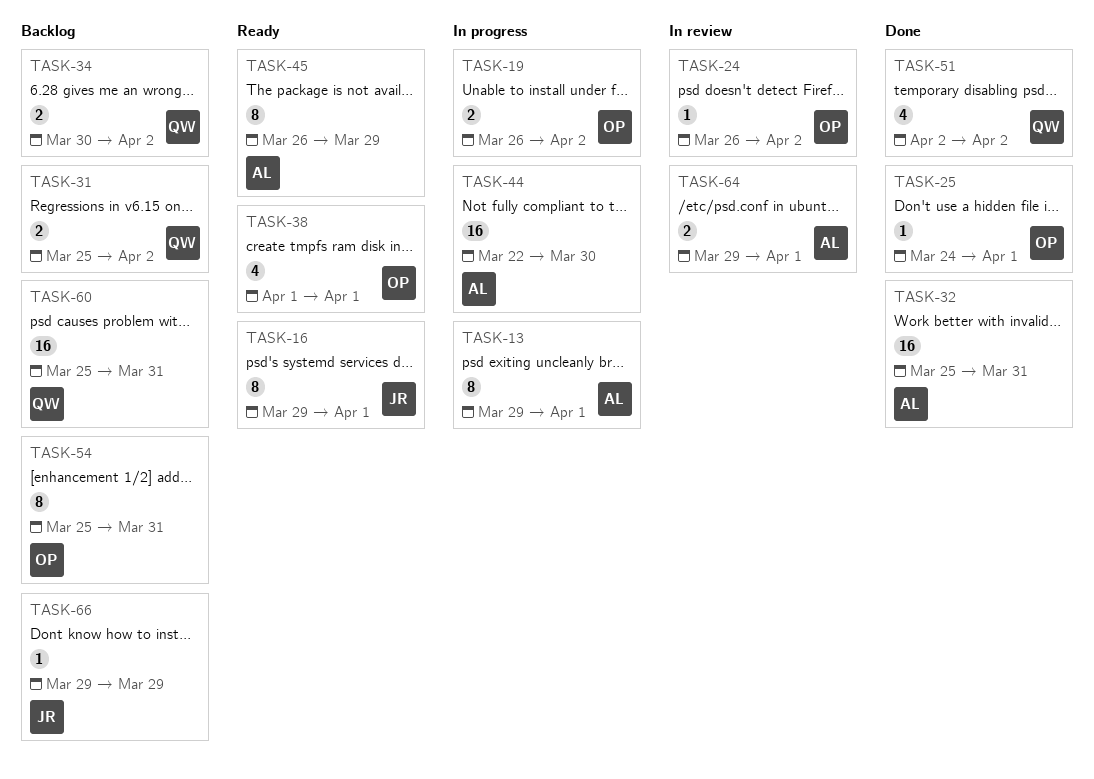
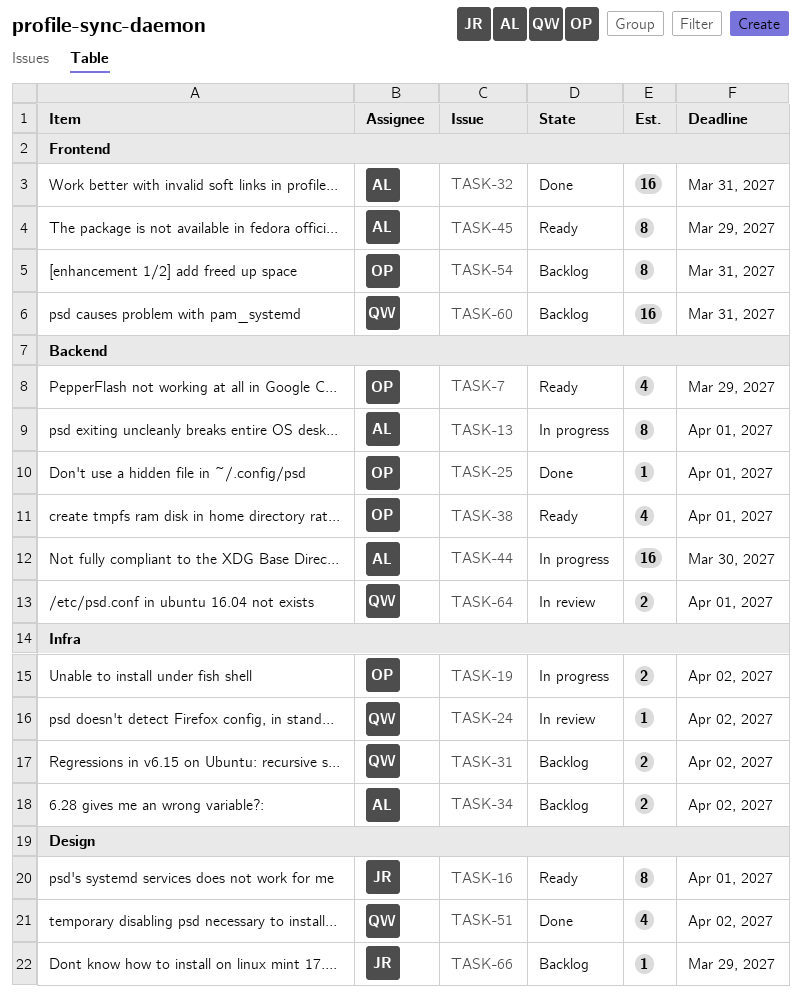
TASK-7: none -> present
TASK-24, owner: OP -> QW
TASK-34, owner: QW -> AL
TASK-64, owner: AL -> QW

